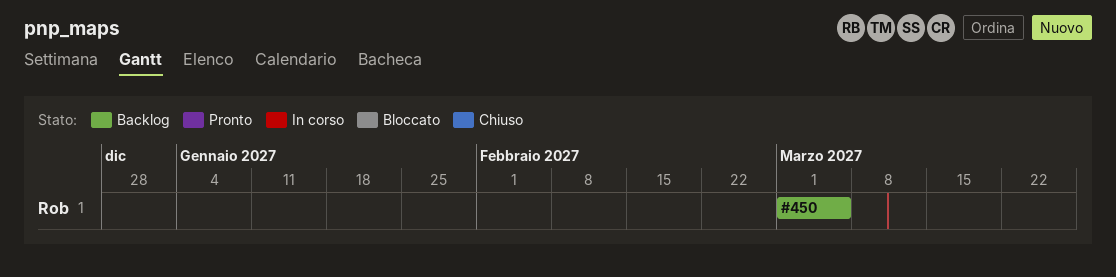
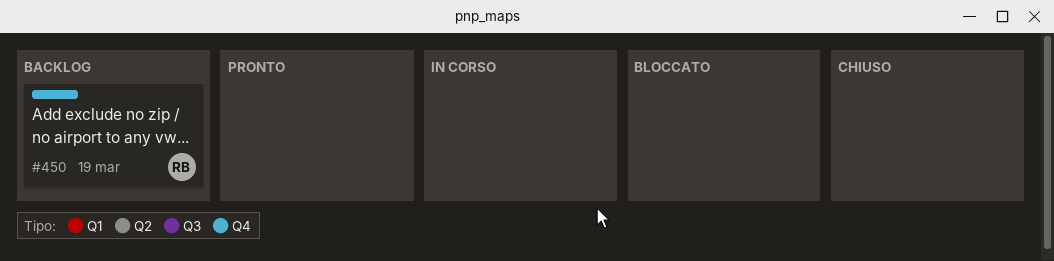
#450, due: Mar 5 -> Mar 19

